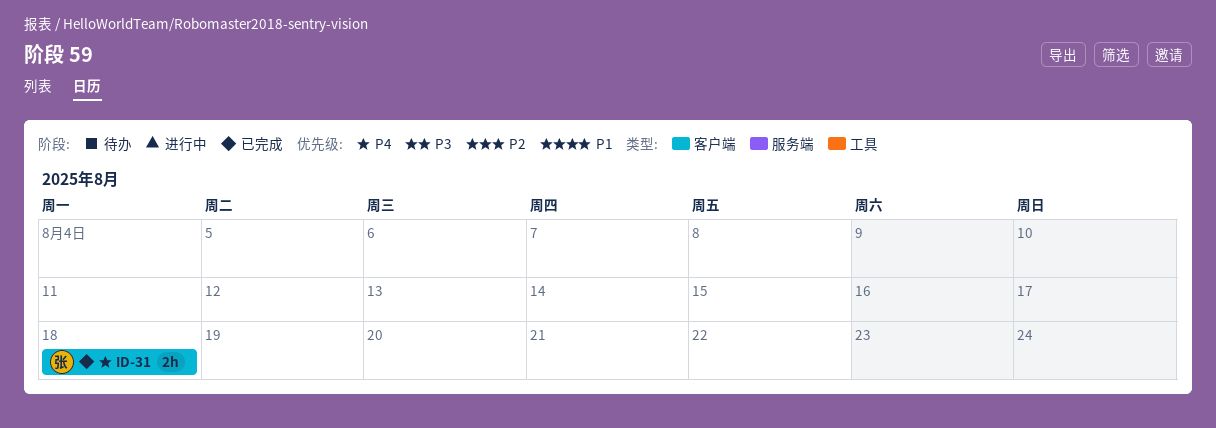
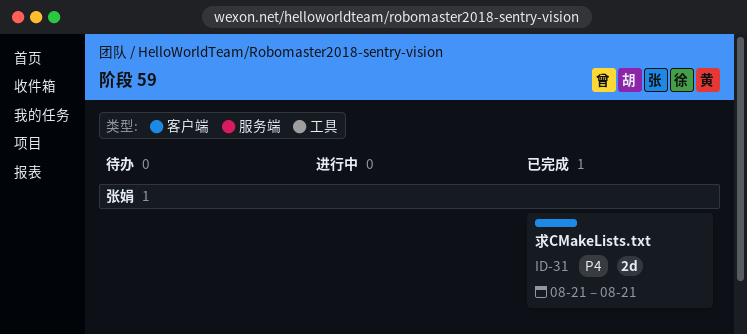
ID-31, estimate: 2h -> 2d
ID-31, start: Aug 18 -> Aug 21
ID-31, due: Aug 18 -> Aug 21

